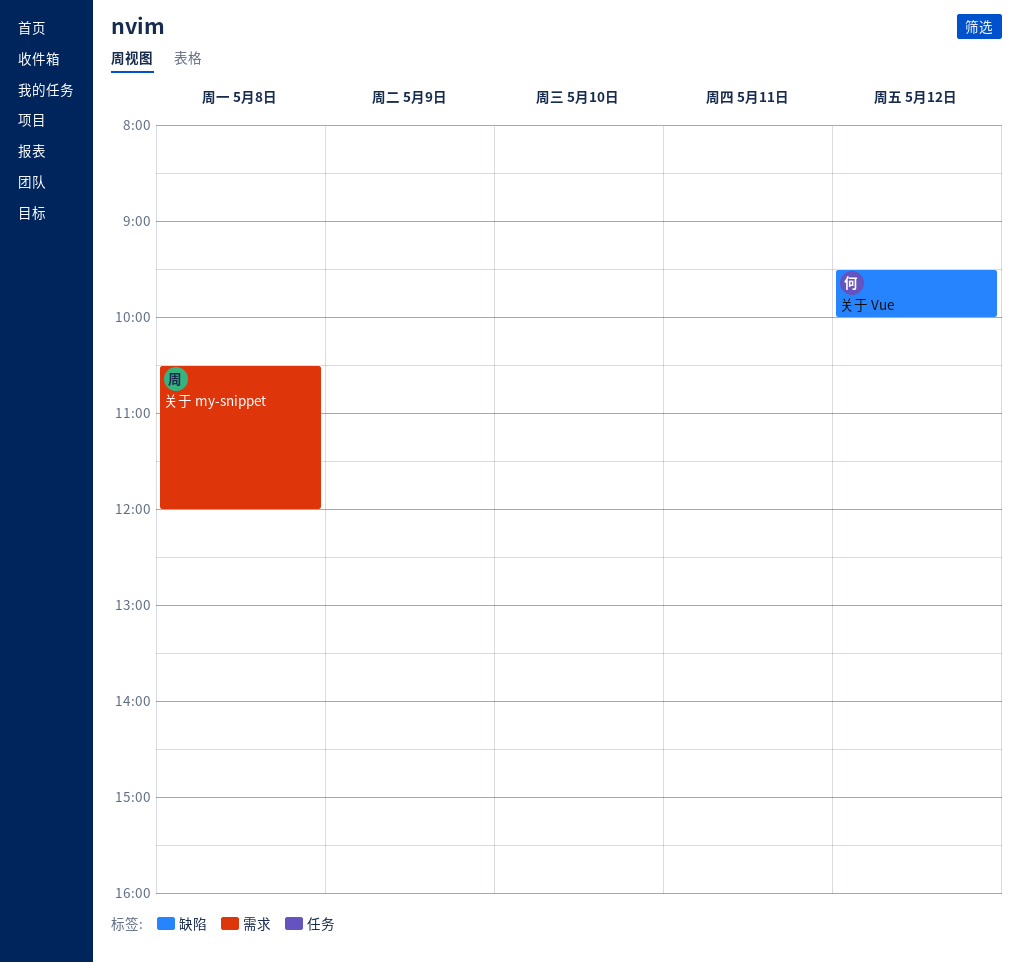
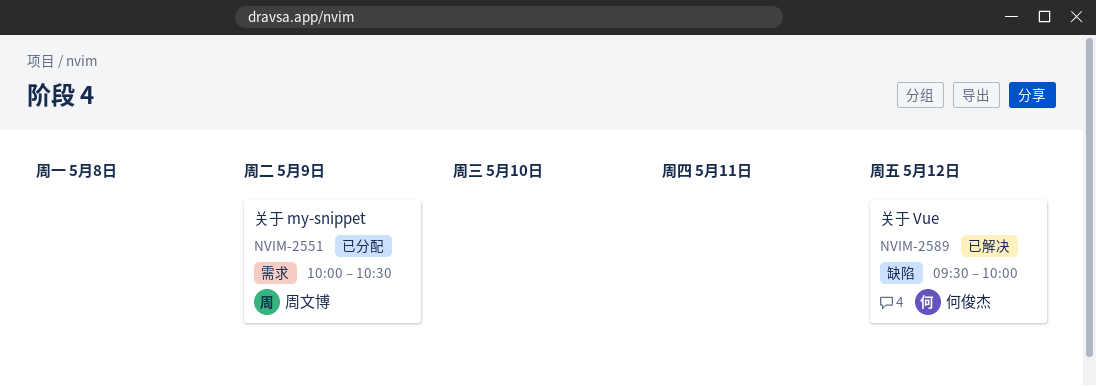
关于 my-snippet, day: May 8 -> May 9
关于 my-snippet, begins: 10:30 -> 10:00
关于 my-snippet, ends: 12:00 -> 10:30

